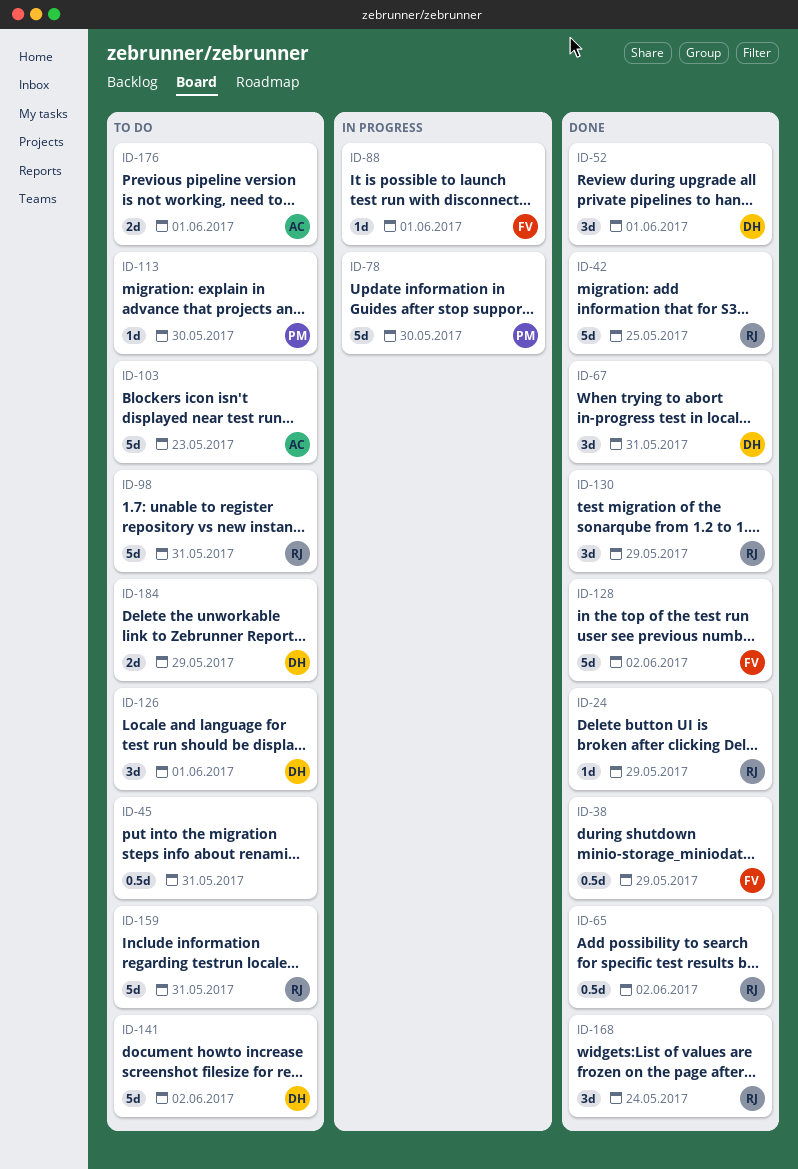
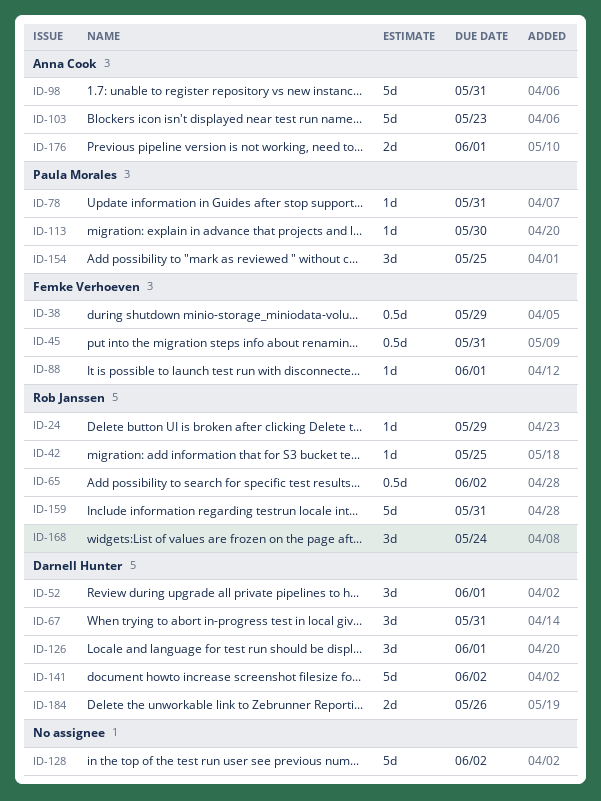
ID-42, estimate: 5d -> 1d
ID-45, owner: none -> Femke Verhoeven
ID-78, estimate: 5d -> 1d
ID-78, due: May 30 -> May 31
ID-98, owner: Rob Janssen -> Anna Cook
ID-128, owner: Femke Verhoeven -> none
ID-130: present -> none
ID-154: none -> present
ID-184, due: May 29 -> May 26

